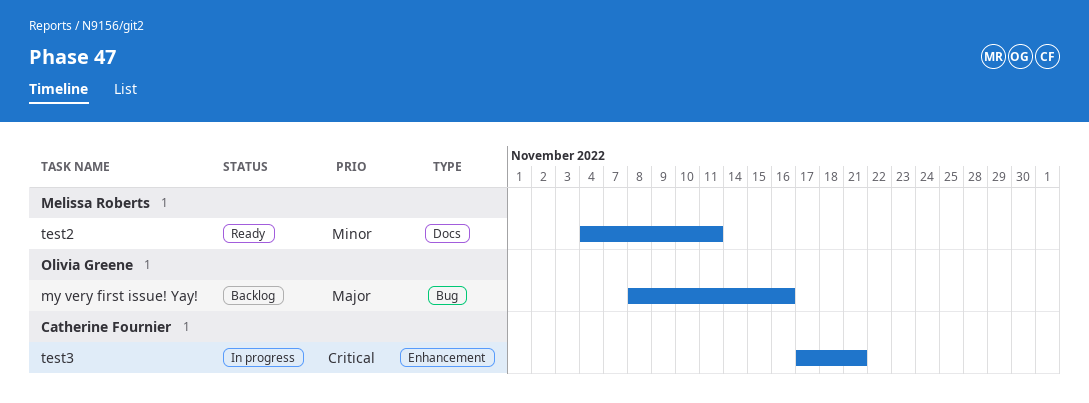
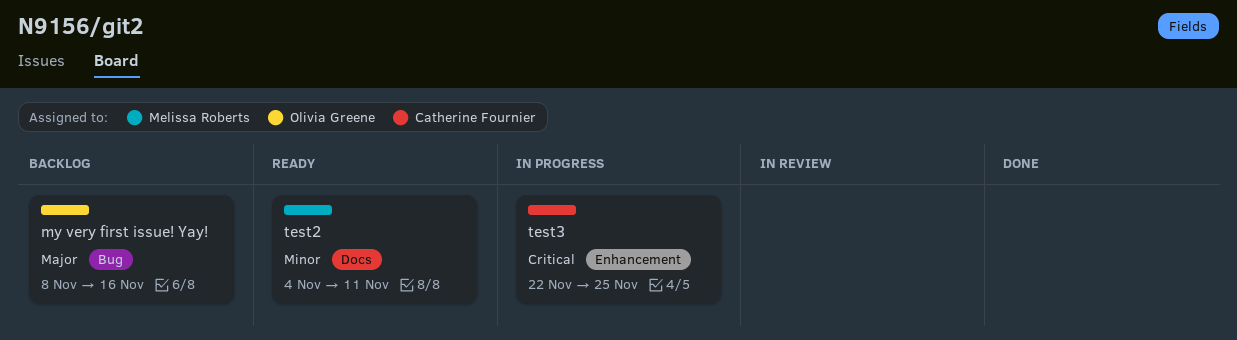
test3, start: Nov 17 -> Nov 22
test3, due: Nov 21 -> Nov 25

